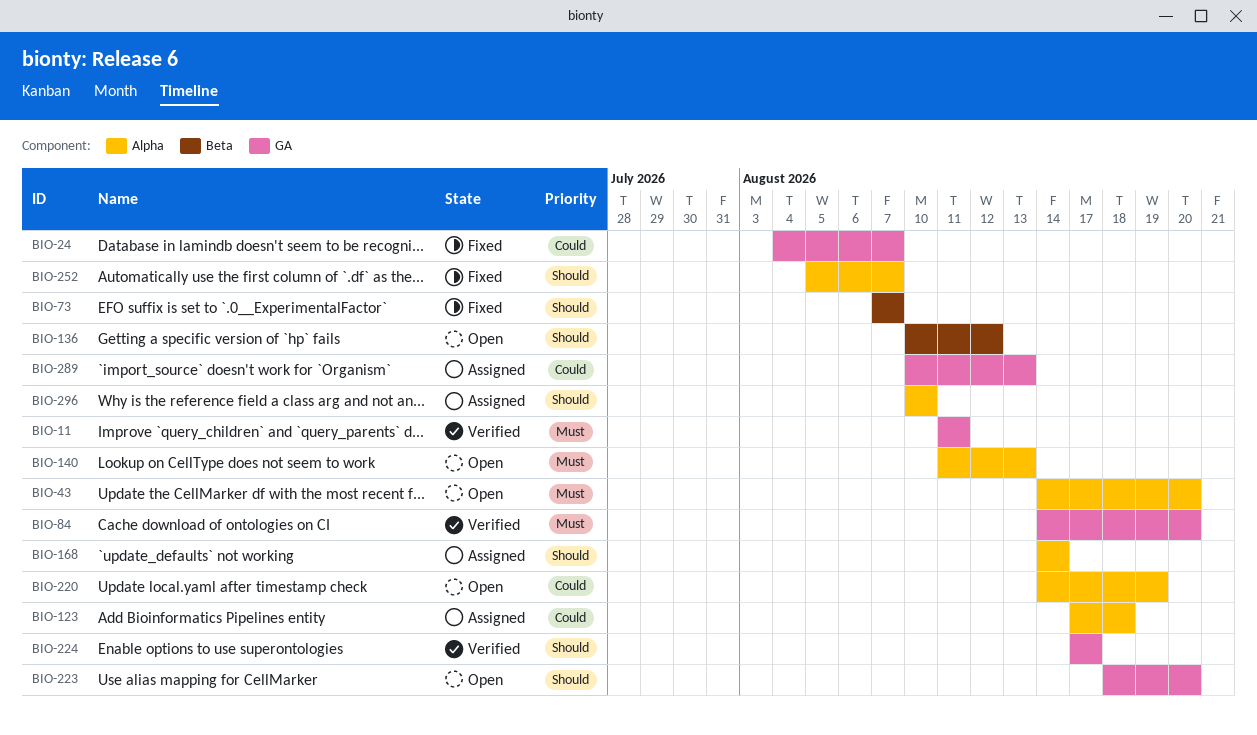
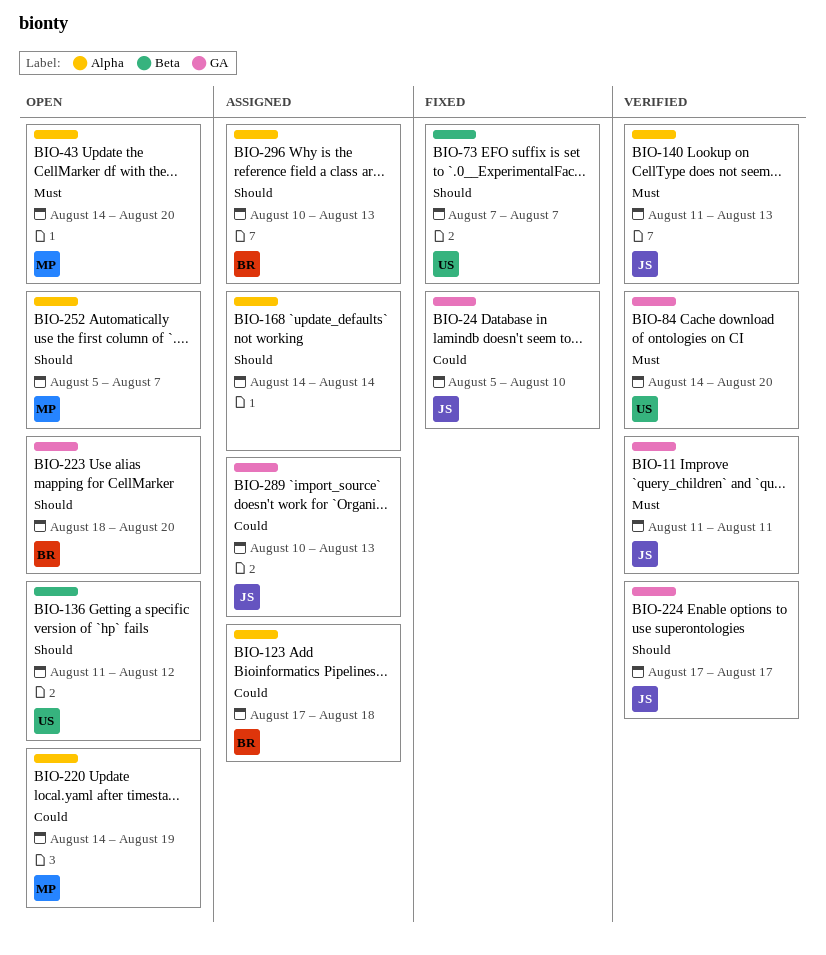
BIO-24, start: Aug 4 -> Aug 5
BIO-24, due: Aug 7 -> Aug 10
BIO-136, start: Aug 10 -> Aug 11
BIO-140, status: Open -> Verified
BIO-252, status: Fixed -> Open
BIO-296, due: Aug 10 -> Aug 13

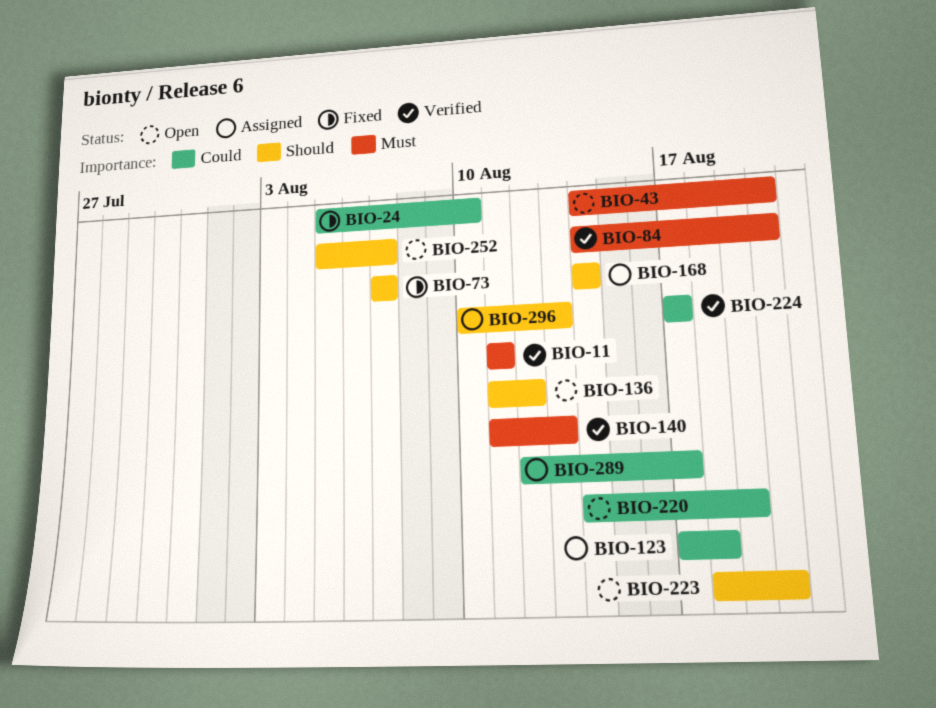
BIO-224, priority: Should -> Could
BIO-289, start: Aug 10 -> Aug 12
BIO-289, due: Aug 13 -> Aug 17

